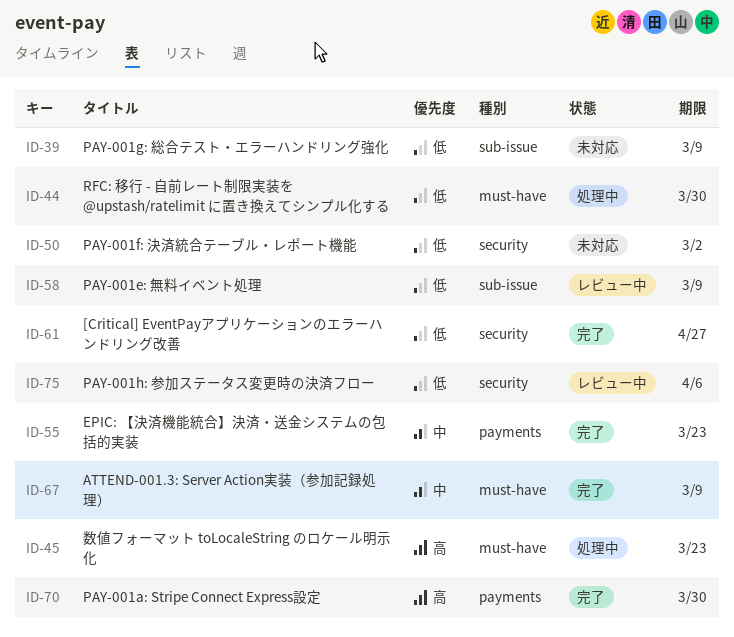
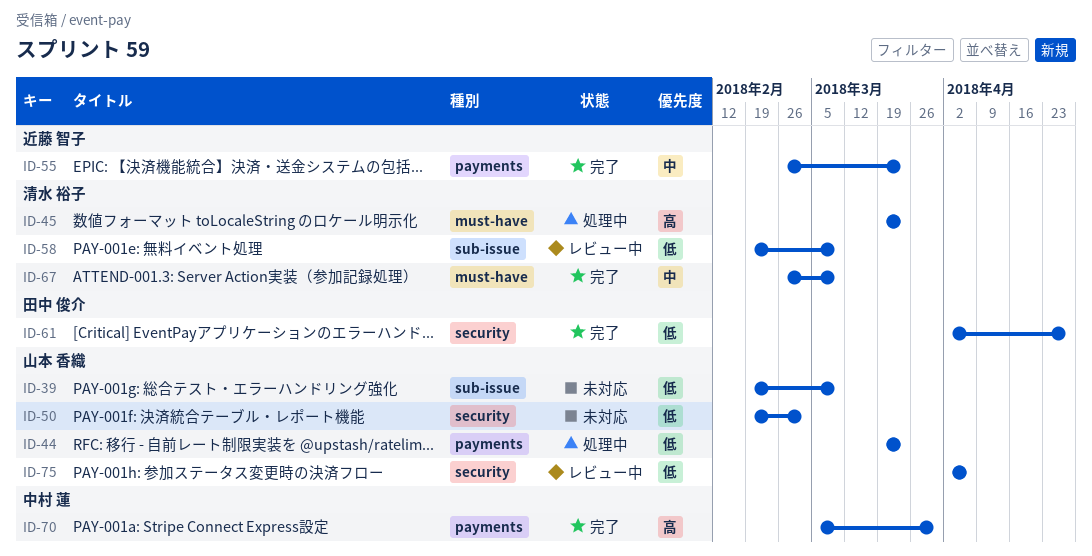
ID-44, label: must-have -> payments
ID-44, due: Mar 30 -> Mar 23

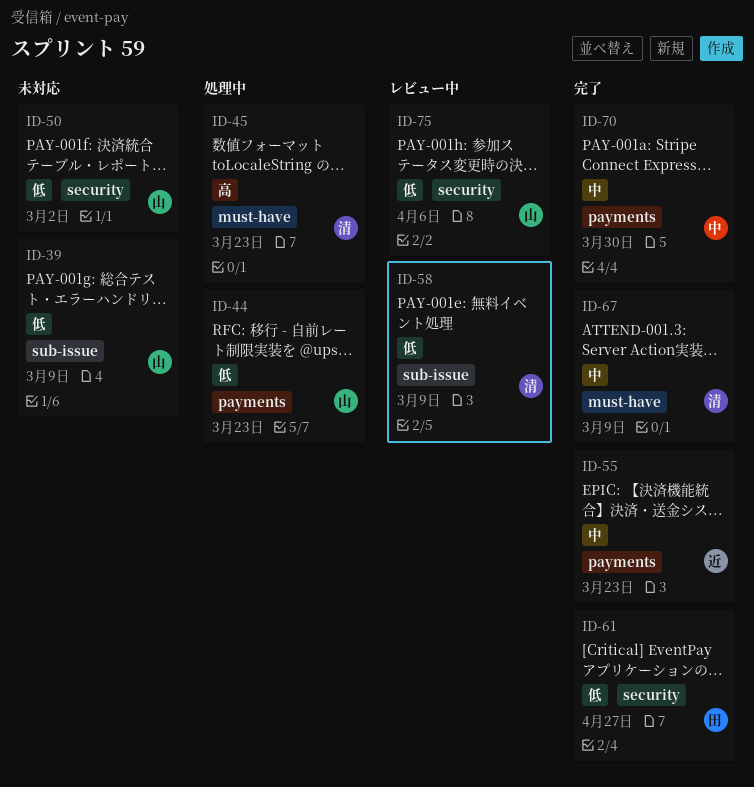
ID-70, priority: 高 -> 中

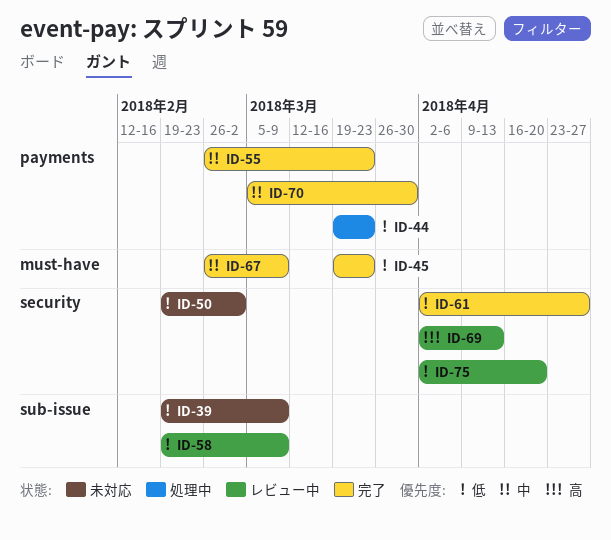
ID-45, status: 処理中 -> 完了
ID-45, priority: 高 -> 低
ID-69: none -> present
ID-75, due: Apr 6 -> Apr 20

